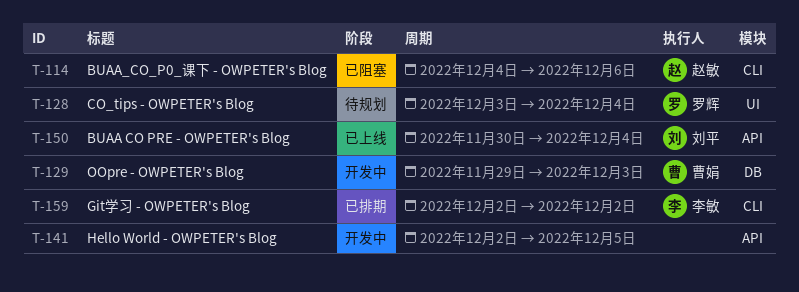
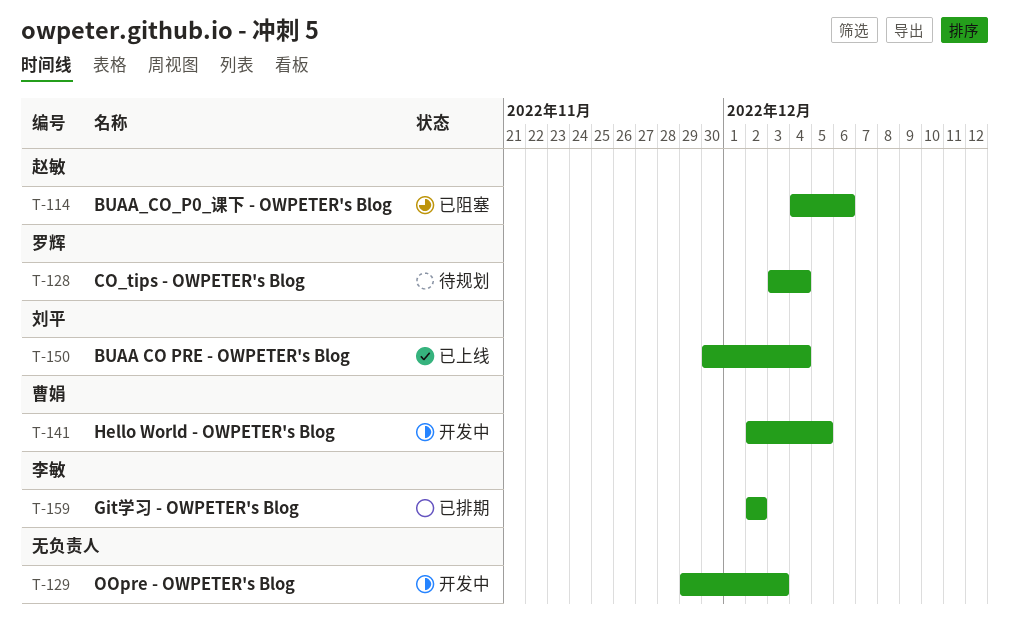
T-129, owner: 曹娟 -> none
T-141, owner: none -> 曹娟

